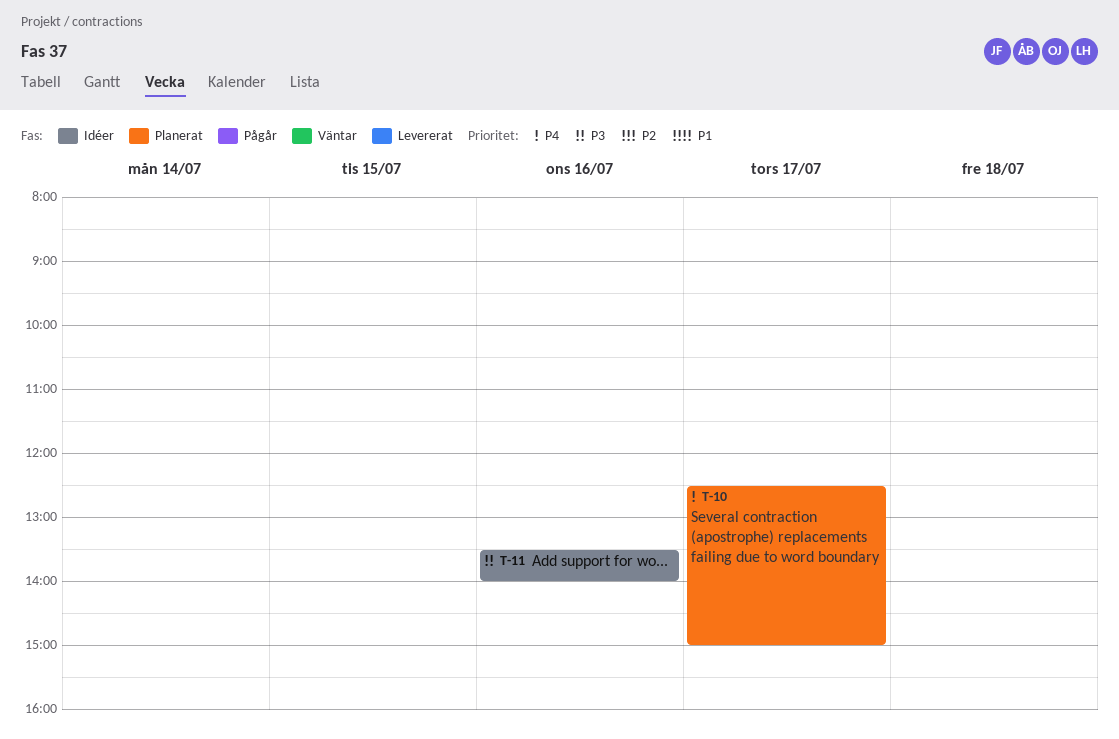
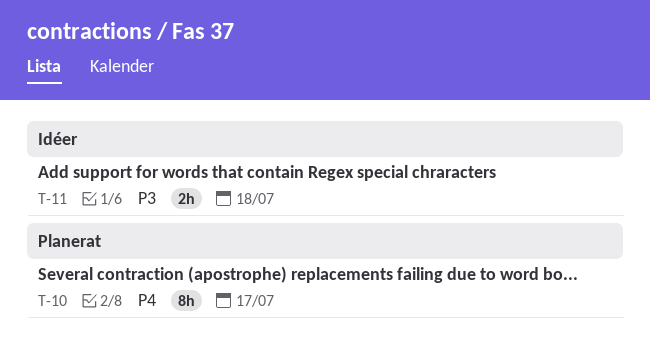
T-11, day: Jul 16 -> Jul 18

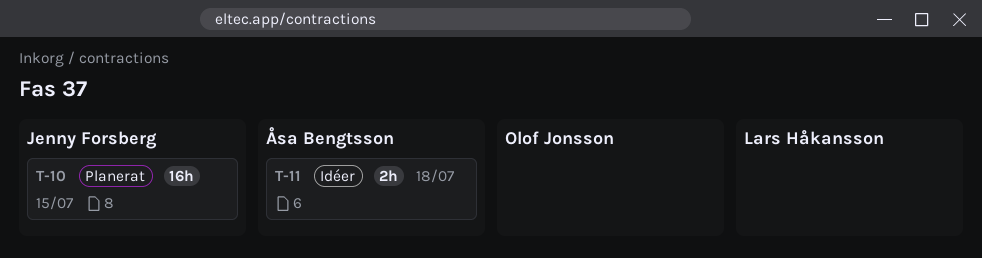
T-10, estimate: 8h -> 16h
T-10, day: Jul 17 -> Jul 15

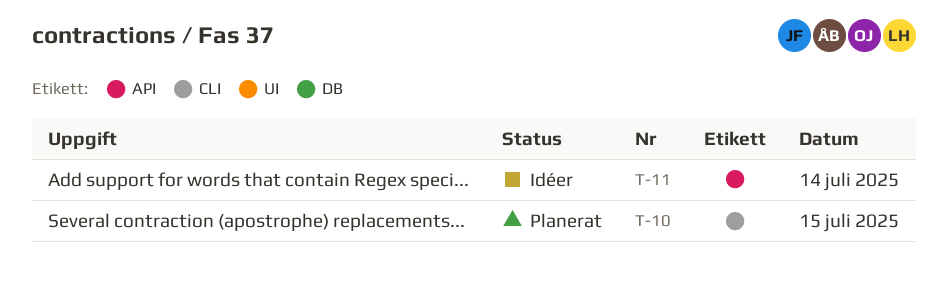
T-11, day: Jul 18 -> Jul 14

